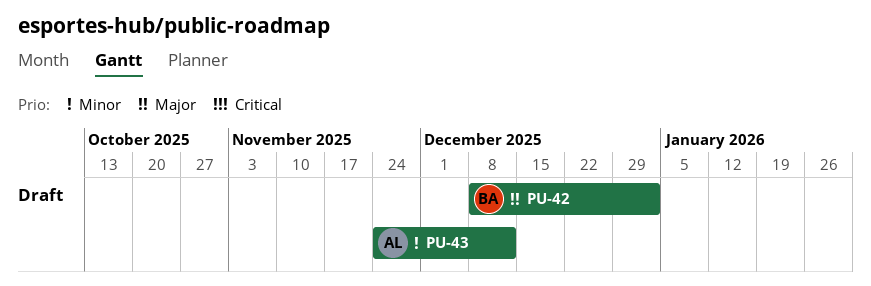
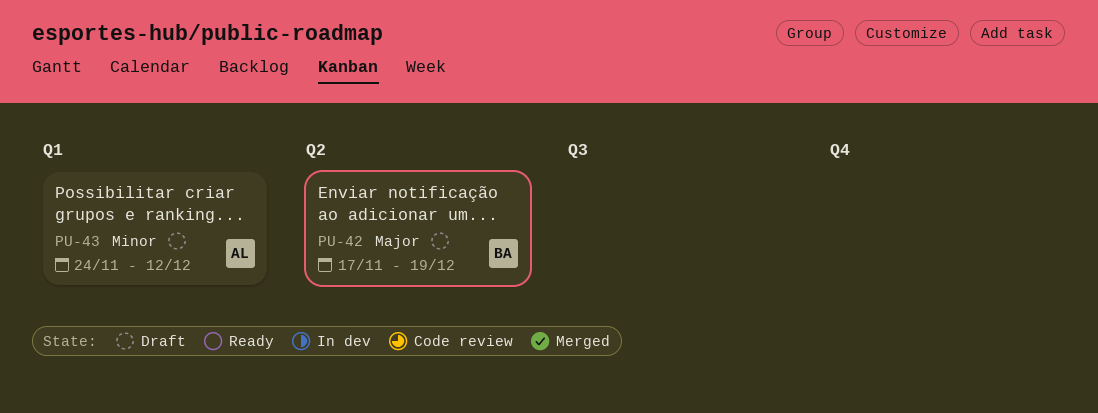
PU-42, start: Dec 8 -> Nov 17
PU-42, due: Jan 2 -> Dec 19

